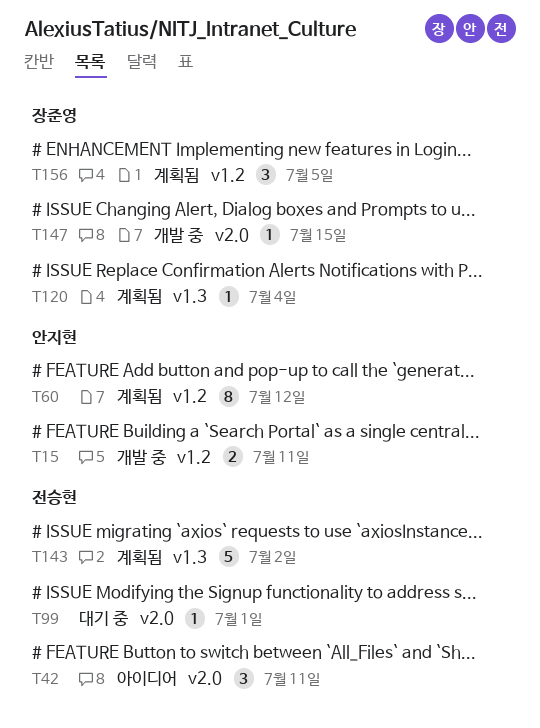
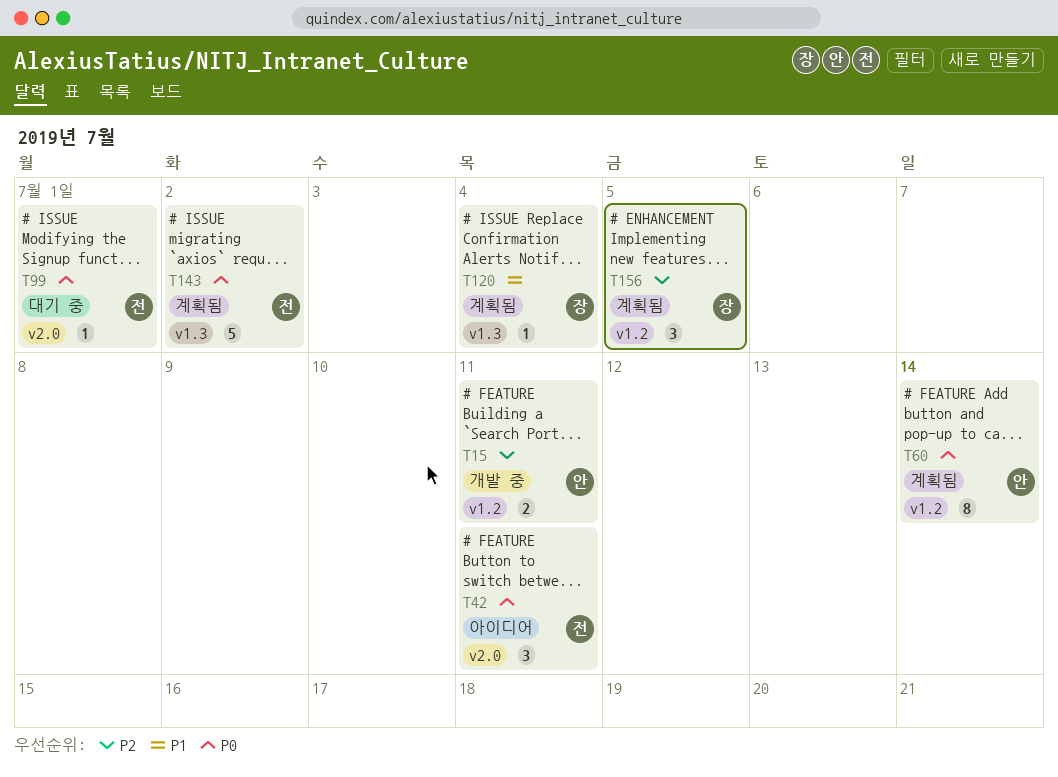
T60, due: Jul 12 -> Jul 14
T147: present -> none

